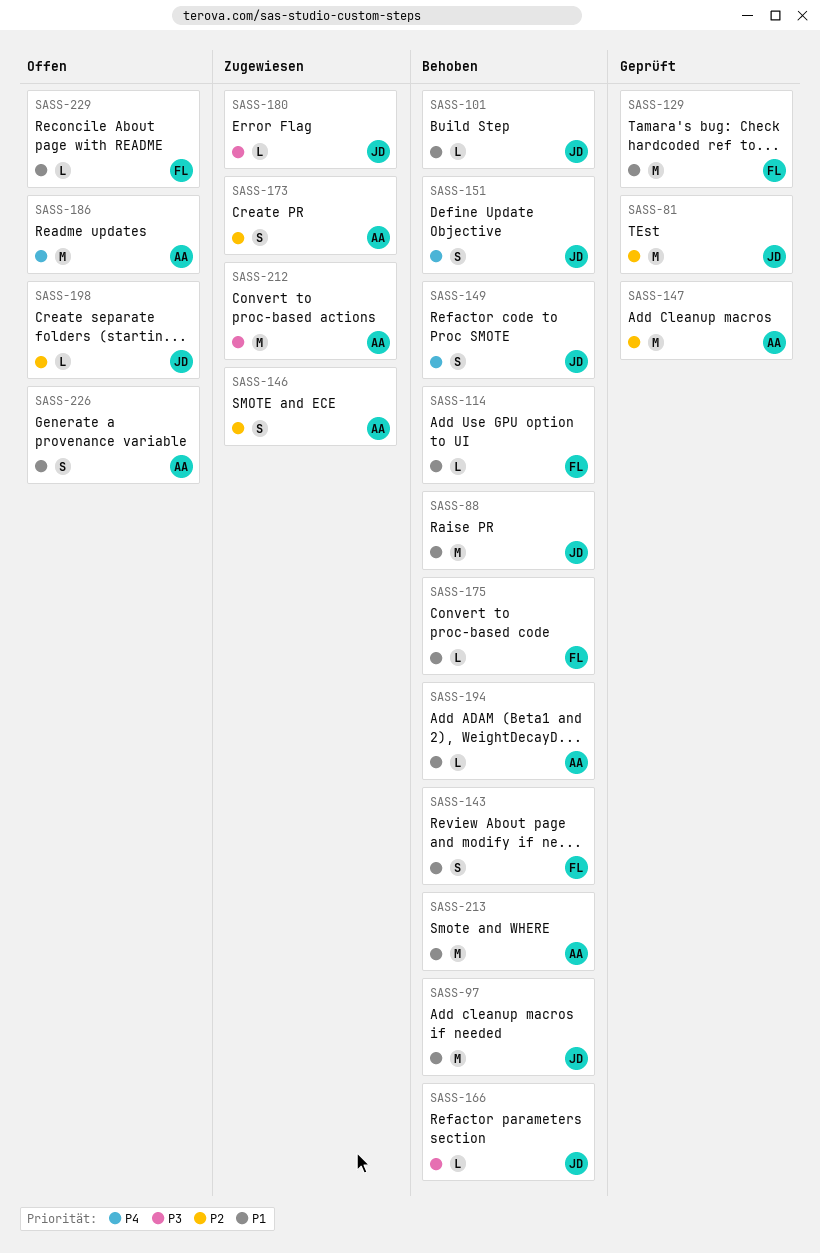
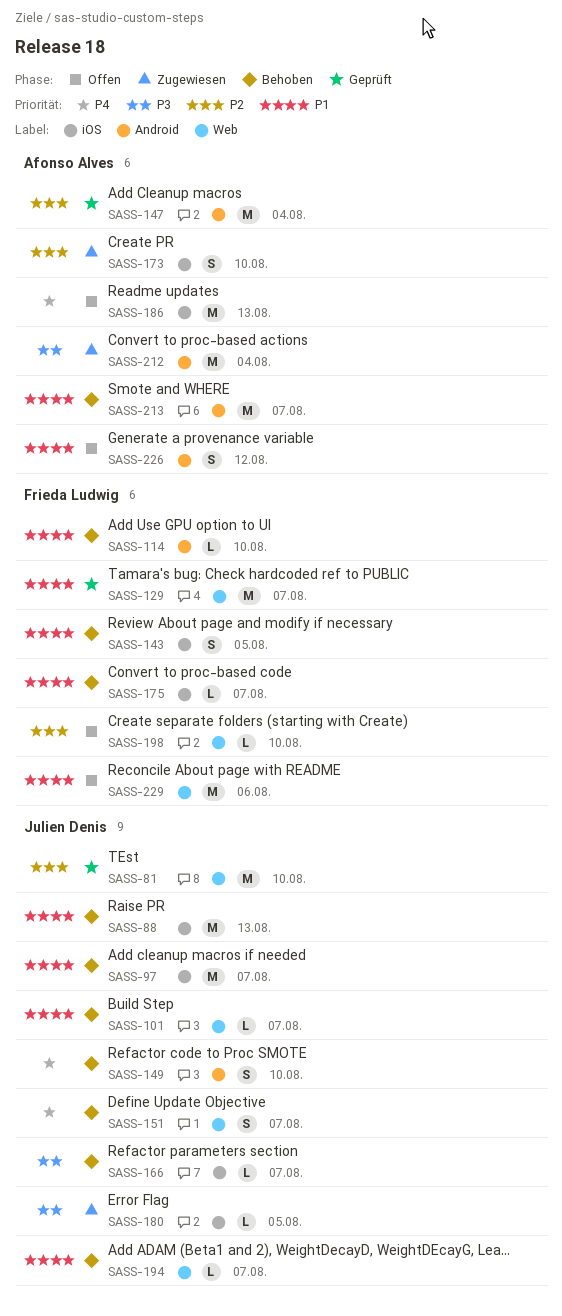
SASS-146: present -> none
SASS-194, owner: Afonso Alves -> Julien Denis
SASS-198, owner: Julien Denis -> Frieda Ludwig
SASS-229, estimate: L -> M

